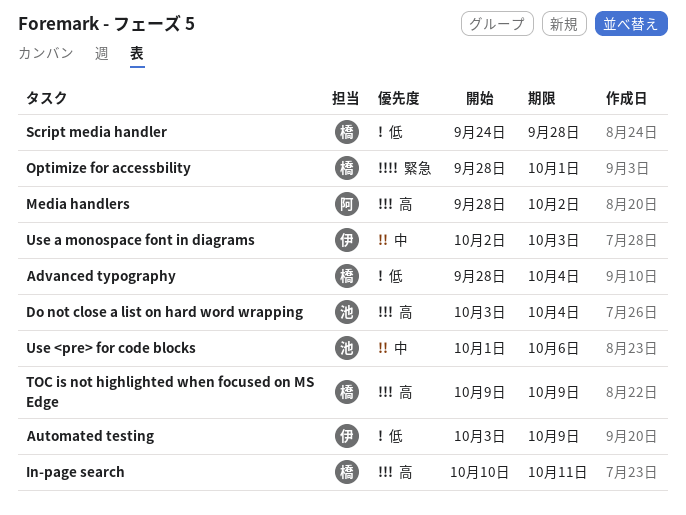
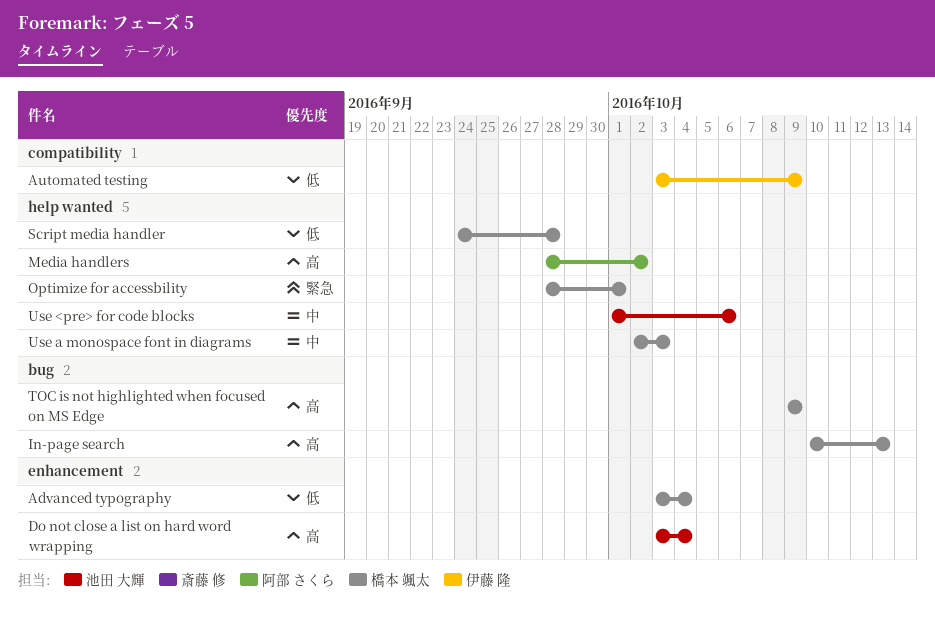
Advanced typography, start: Sep 28 -> Oct 3
In-page search, due: Oct 11 -> Oct 13
Use a monospace font in diagrams, owner: 伊藤 隆 -> 橋本 颯太

